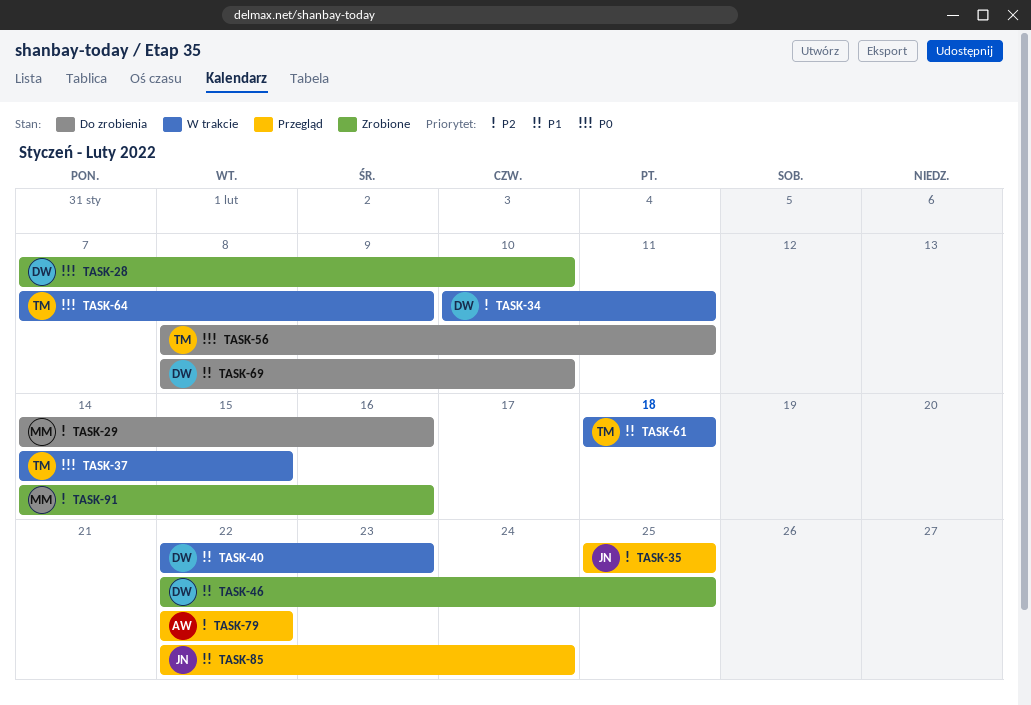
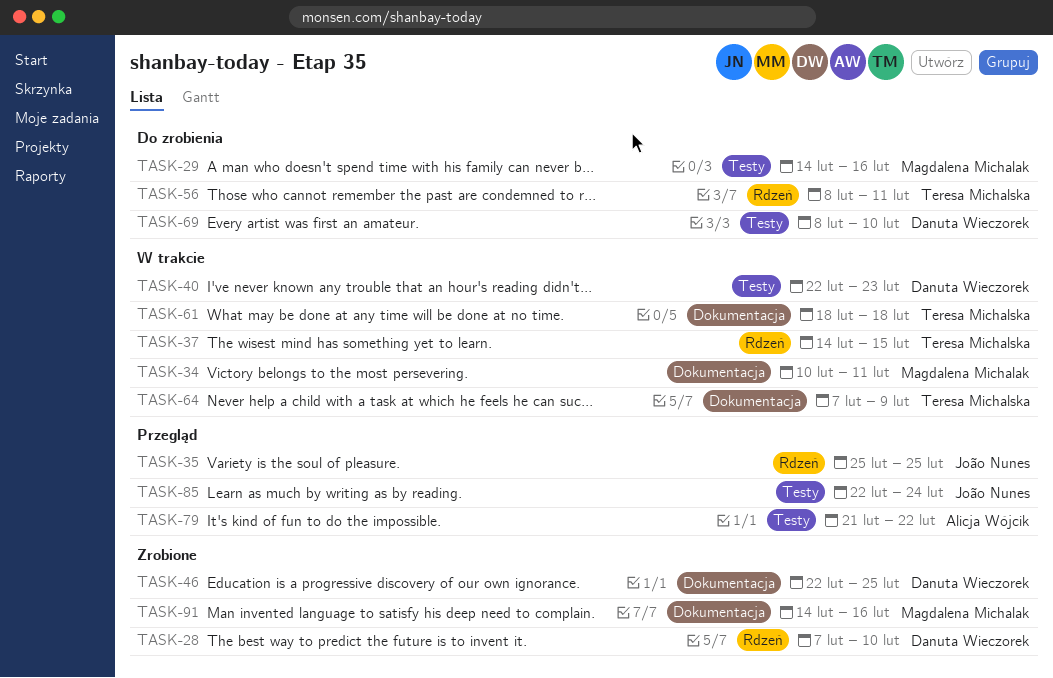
TASK-34, owner: Danuta Wieczorek -> Magdalena Michalak
TASK-79, start: Feb 22 -> Feb 21

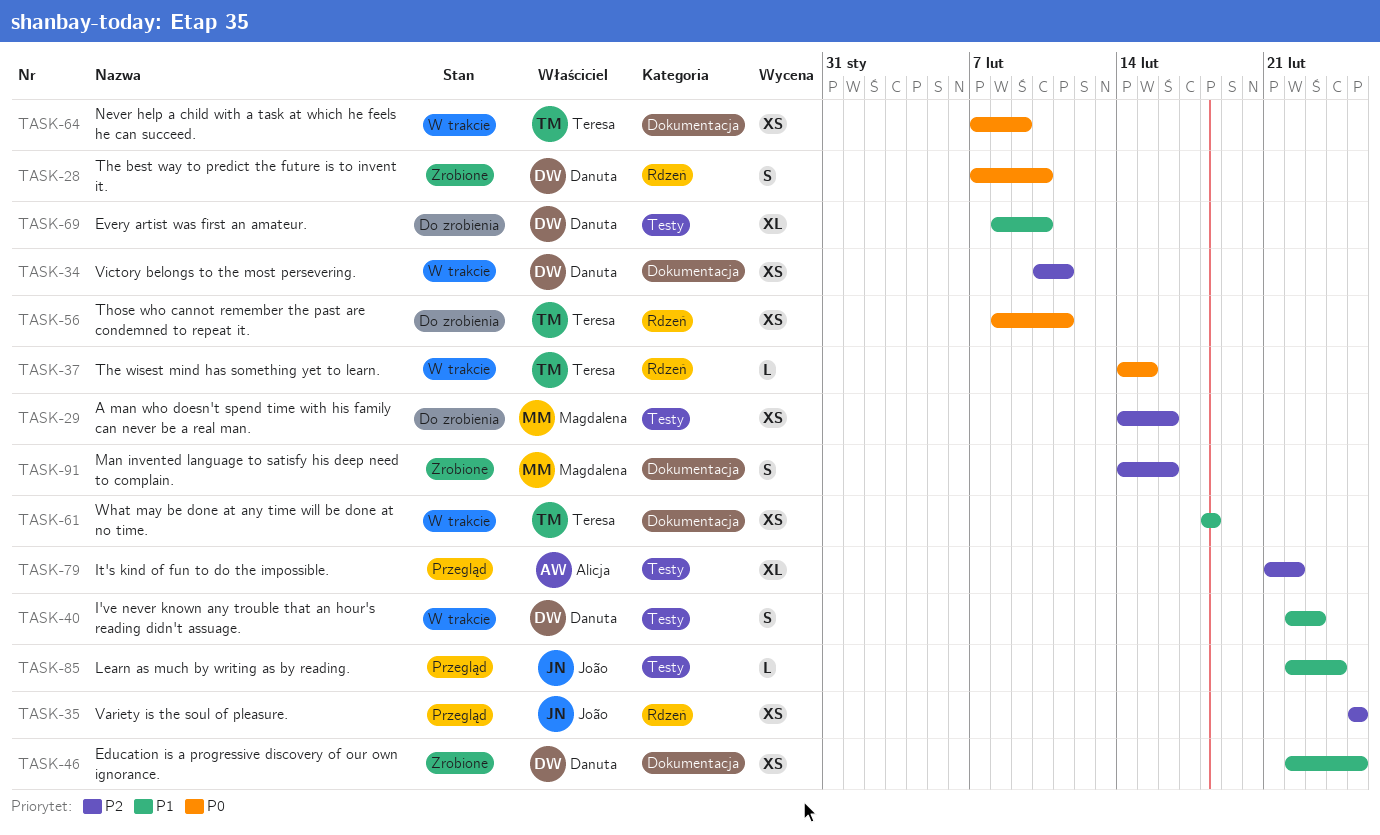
TASK-34, owner: Magdalena Michalak -> Danuta Wieczorek

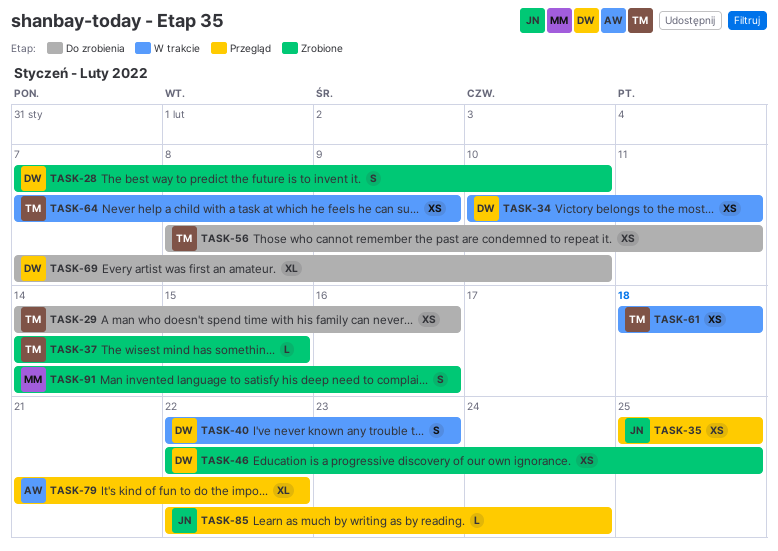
TASK-29, owner: Magdalena -> Teresa
TASK-37, status: W trakcie -> Zrobione
TASK-69, start: Feb 8 -> Feb 7

